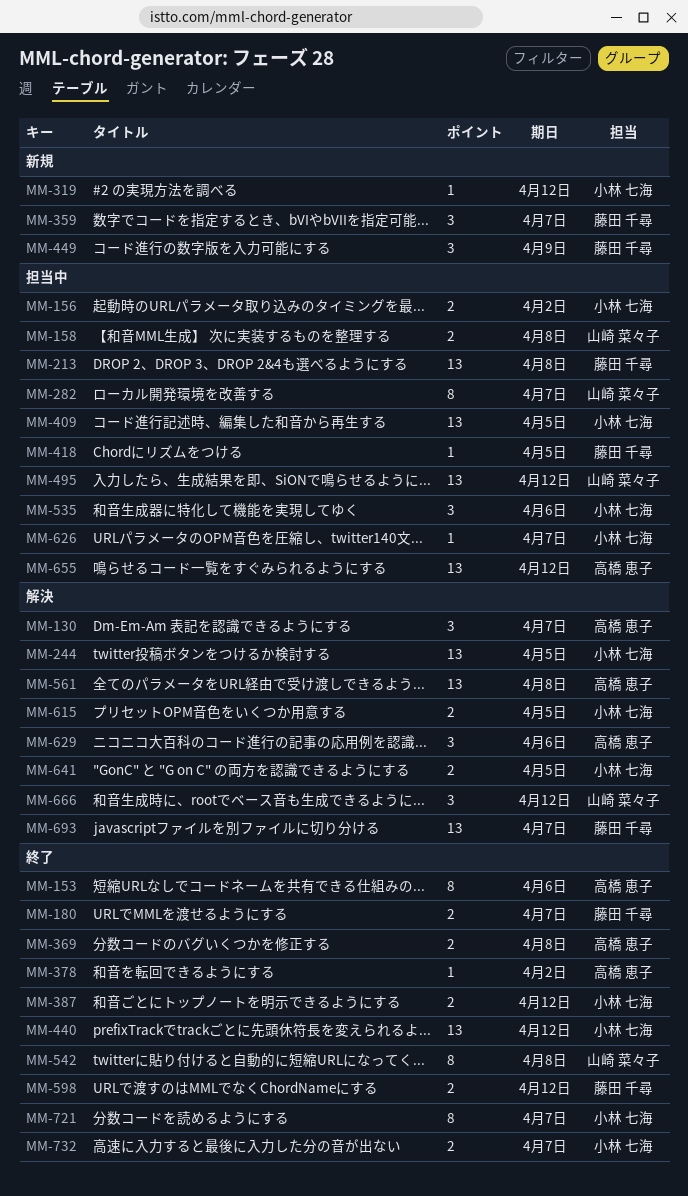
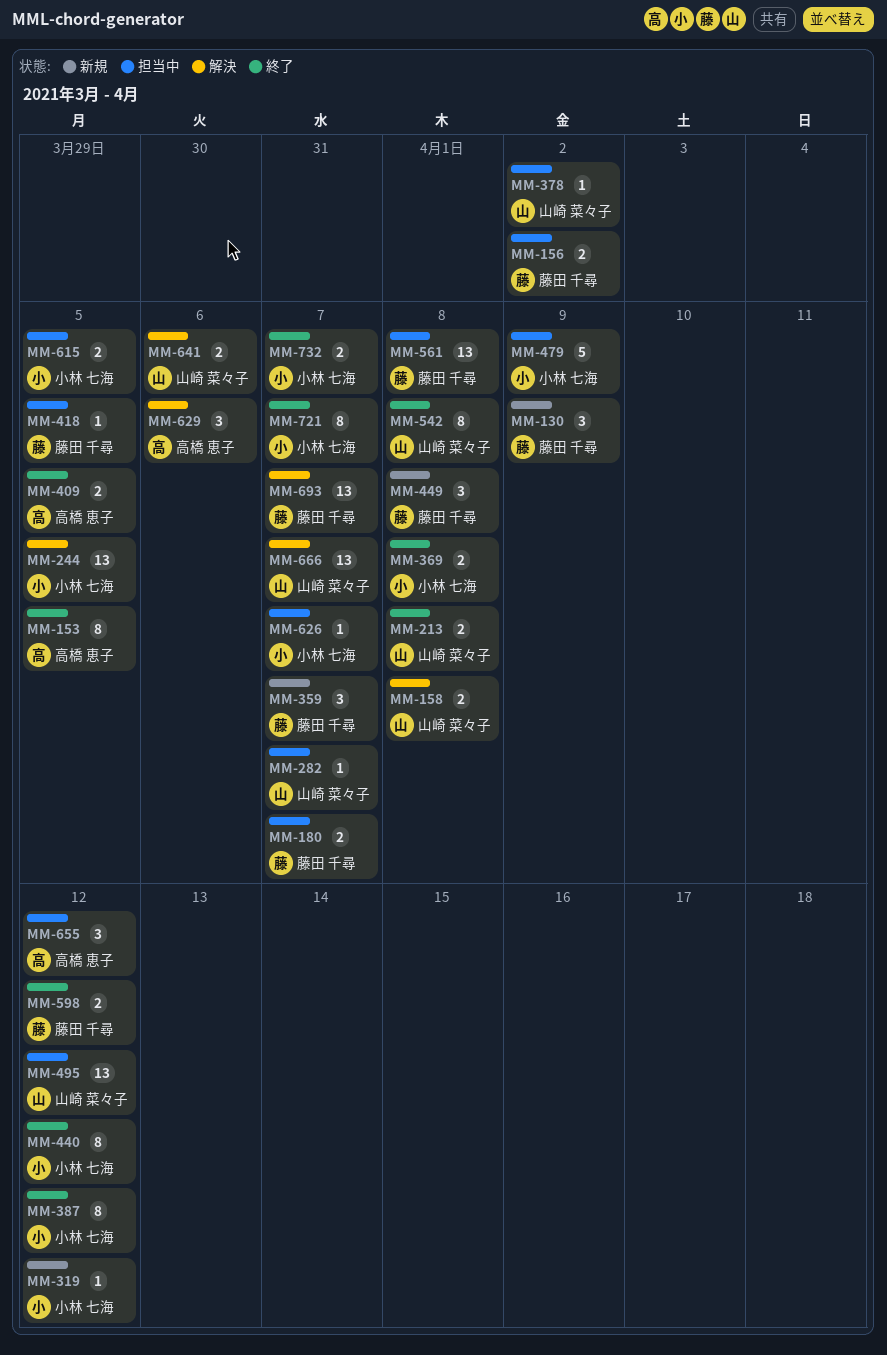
MM-130, status: 解決 -> 新規
MM-130, owner: 高橋 恵子 -> 藤田 千尋
MM-130, due: Apr 7 -> Apr 9
MM-153, due: Apr 6 -> Apr 5
MM-156, owner: 小林 七海 -> 藤田 千尋
MM-158, status: 担当中 -> 解決
MM-180, status: 終了 -> 担当中
MM-213, status: 担当中 -> 終了
MM-213, owner: 藤田 千尋 -> 山崎 菜々子
MM-213, estimate: 13 -> 2
MM-282, estimate: 8 -> 1
MM-369, owner: 高橋 恵子 -> 小林 七海
MM-378, status: 終了 -> 担当中
MM-378, owner: 高橋 恵子 -> 山崎 菜々子
MM-387, estimate: 2 -> 8
MM-409, status: 担当中 -> 終了
MM-409, owner: 小林 七海 -> 高橋 恵子
MM-409, estimate: 13 -> 2
MM-440, estimate: 13 -> 8
MM-449, due: Apr 9 -> Apr 8
MM-479: none -> present
MM-535: present -> none
MM-561, status: 解決 -> 担当中
MM-561, owner: 高橋 恵子 -> 藤田 千尋
MM-615, status: 解決 -> 担当中
MM-641, owner: 小林 七海 -> 山崎 菜々子
MM-641, due: Apr 5 -> Apr 6
MM-655, estimate: 13 -> 3
MM-666, estimate: 3 -> 13
MM-666, due: Apr 12 -> Apr 7

